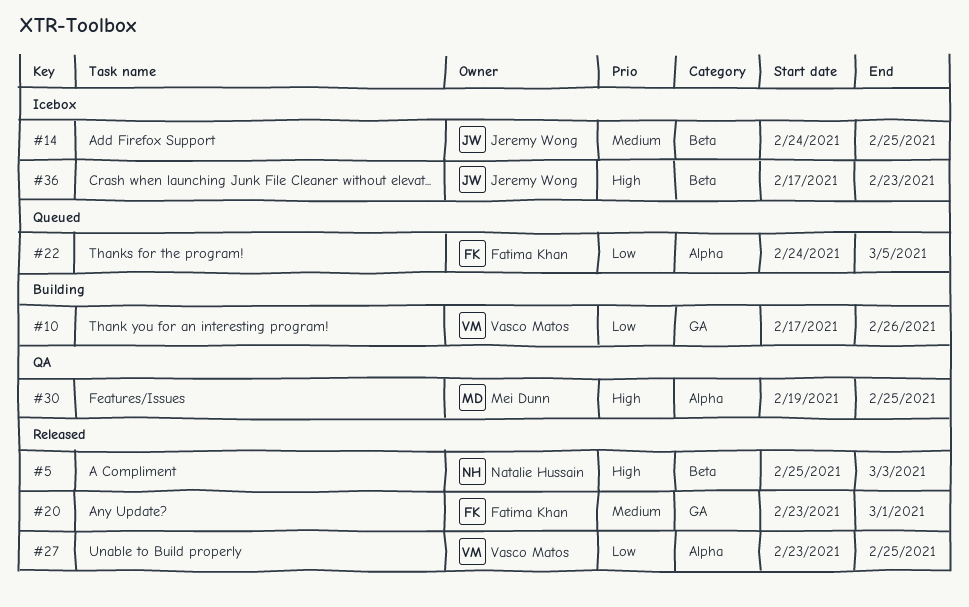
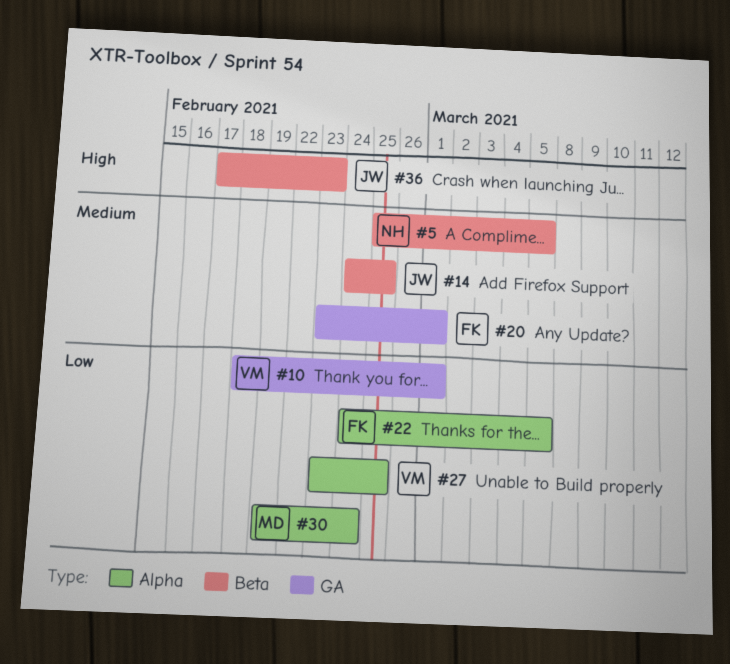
#5, priority: High -> Medium
#5, due: Mar 3 -> Mar 5
#10, start: Feb 17 -> Feb 18
#10, due: Feb 26 -> Mar 1
#30, priority: High -> Low
#30, due: Feb 25 -> Feb 24

